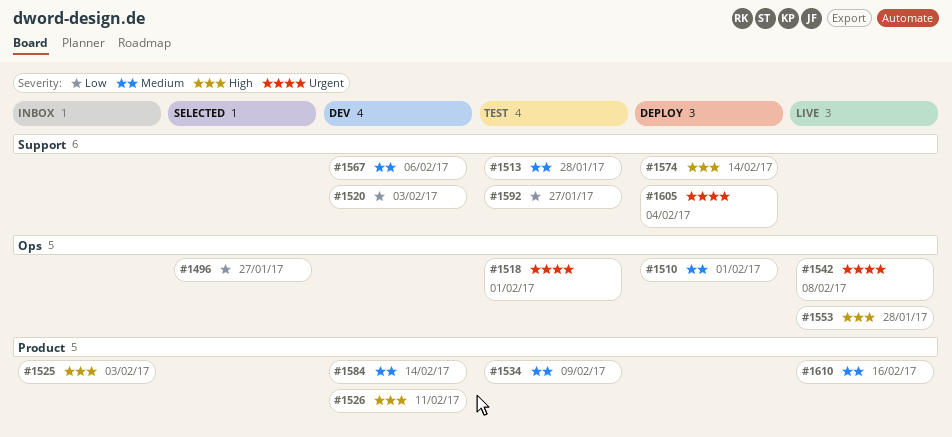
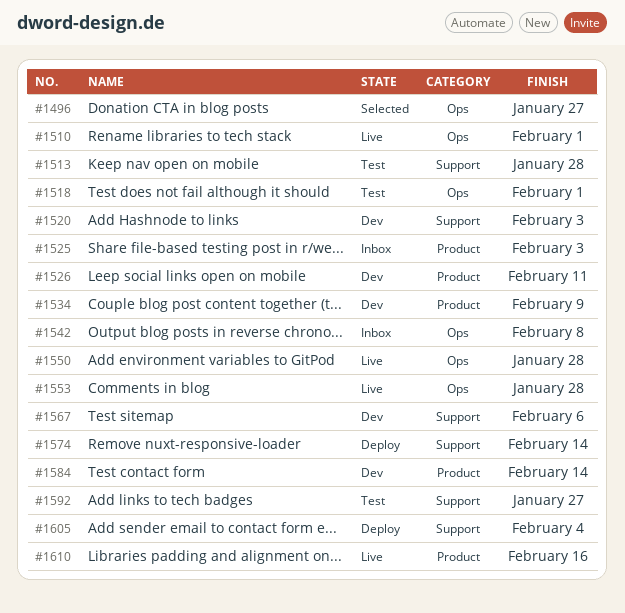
#1510, status: Deploy -> Live
#1534, status: Test -> Dev
#1542, status: Live -> Inbox
#1550: none -> present

